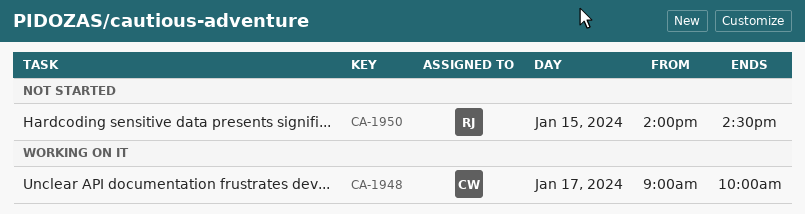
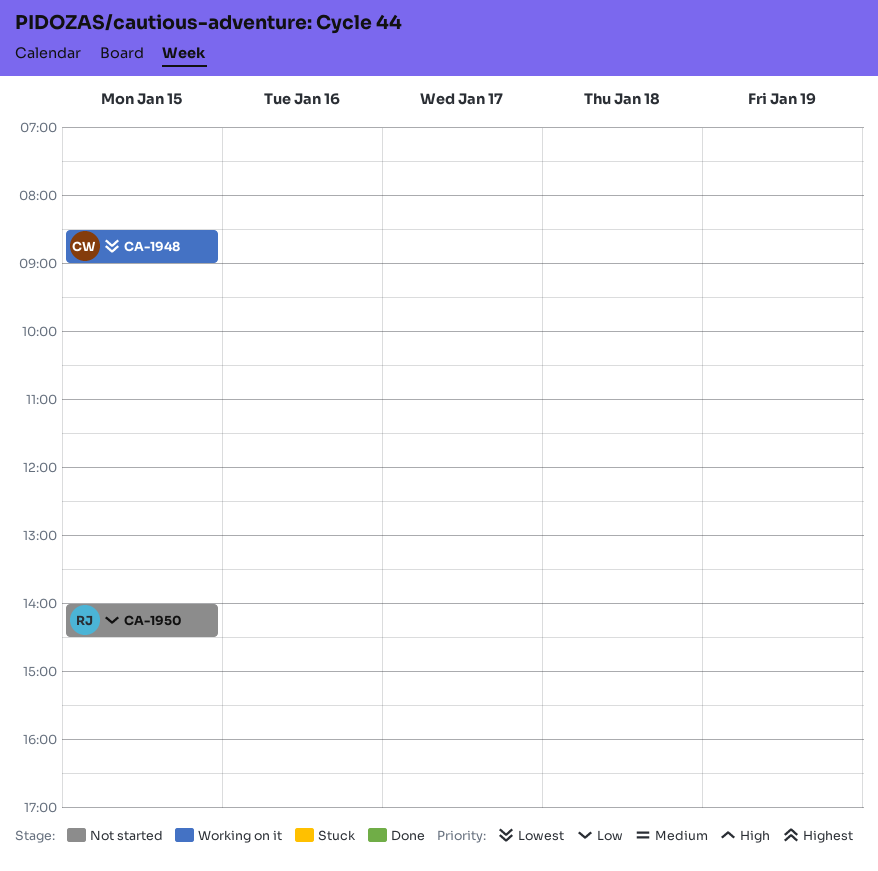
CA-1948, day: Jan 17 -> Jan 15
CA-1948, begins: 09:00 -> 08:30
CA-1948, ends: 10:00 -> 09:00

